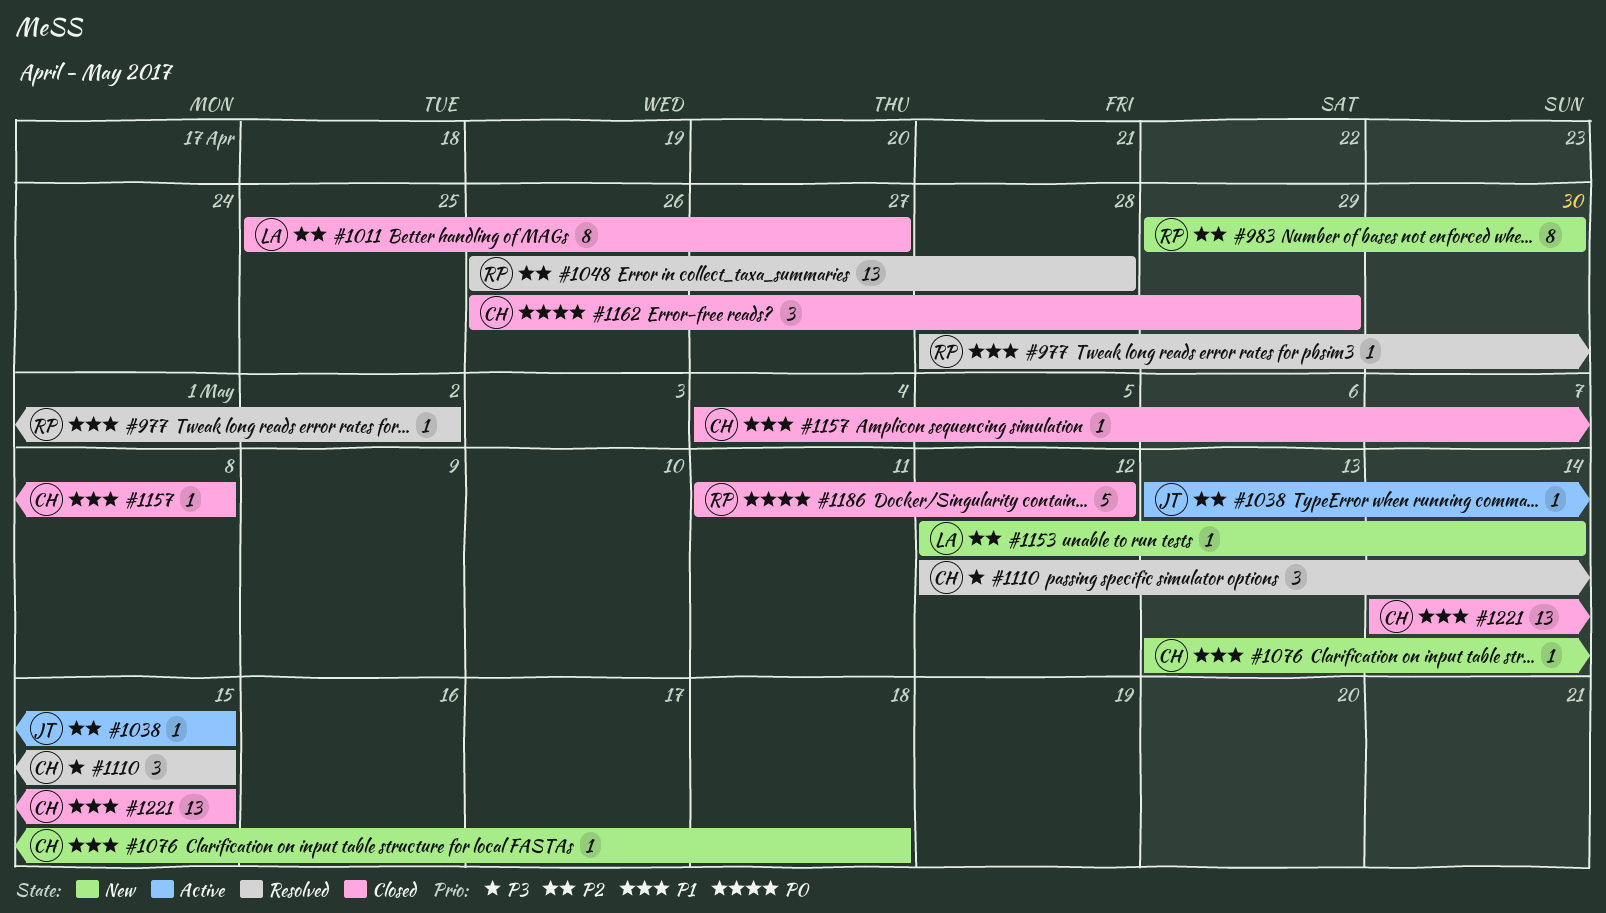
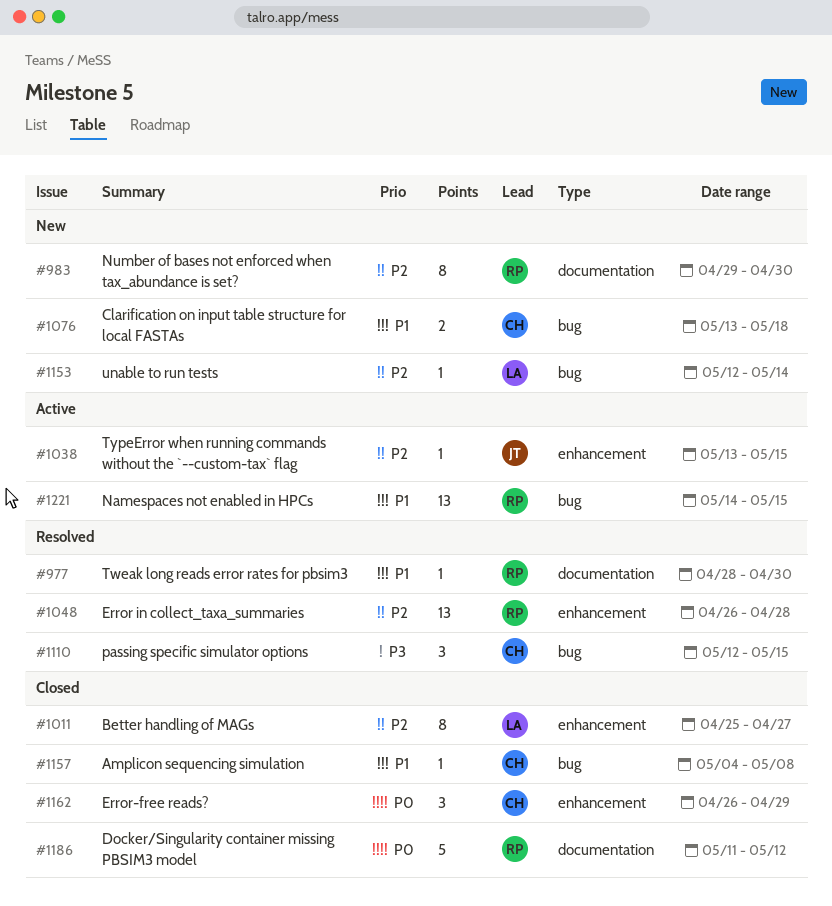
#977, due: May 2 -> Apr 30
#1076, estimate: 1 -> 2
#1221, status: Closed -> Active
#1221, owner: CH -> RP

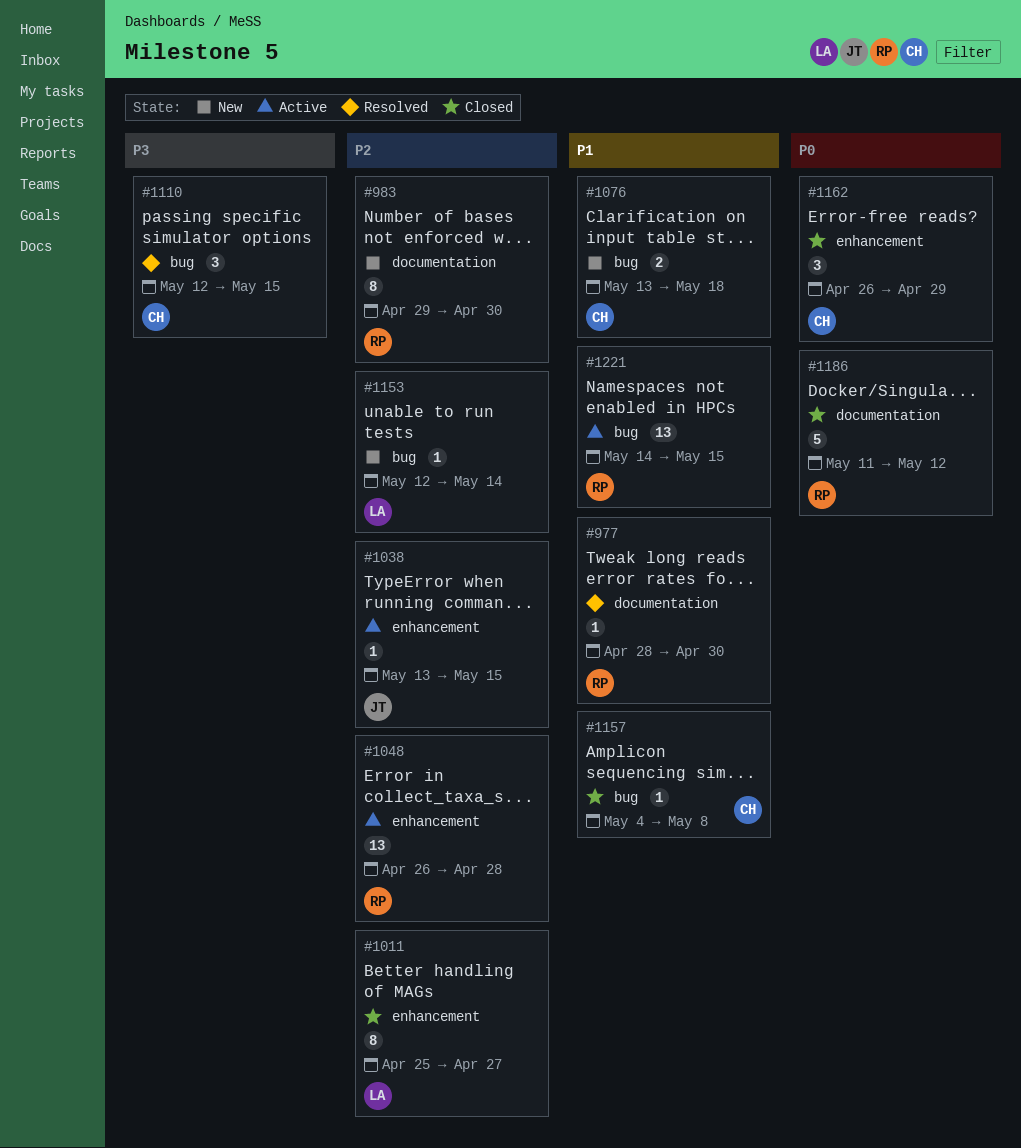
#1048, status: Resolved -> Active

